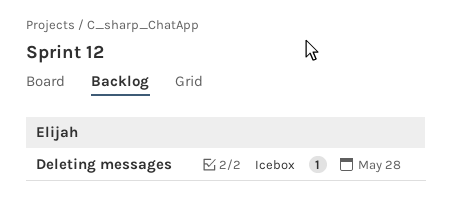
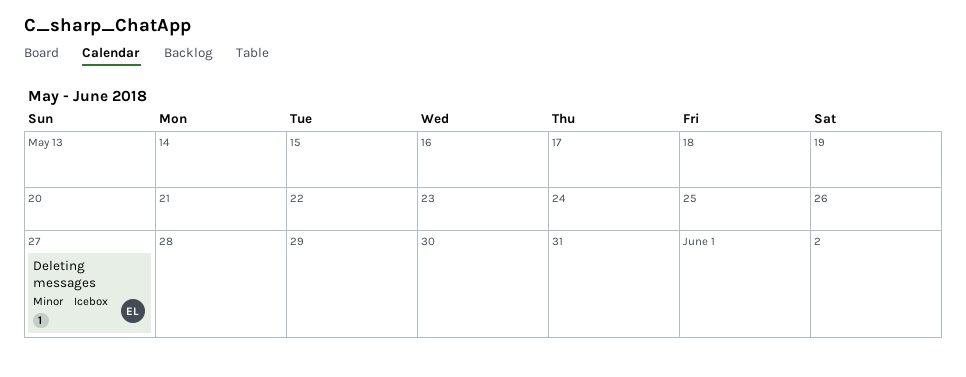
Deleting messages, due: May 28 -> May 27

